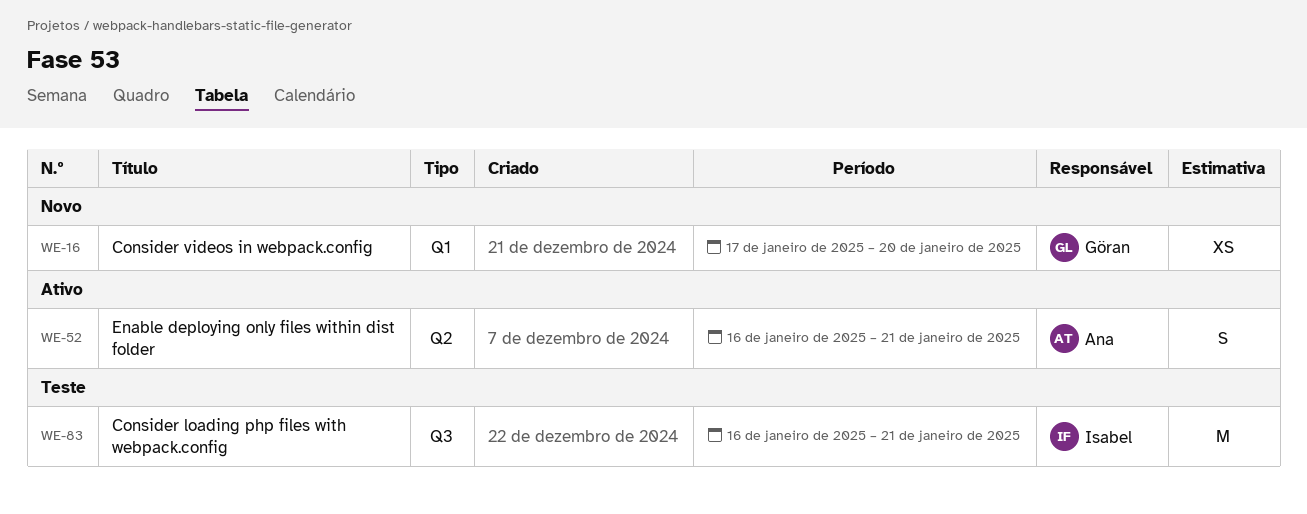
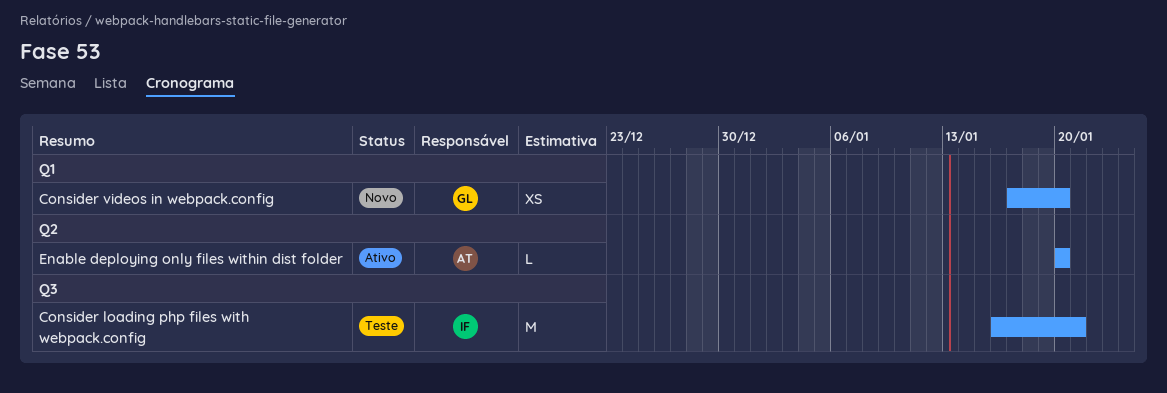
Enable deploying only files within dist folder, estimate: S -> L
Enable deploying only files within dist folder, start: Jan 16 -> Jan 20
Enable deploying only files within dist folder, due: Jan 21 -> Jan 20

